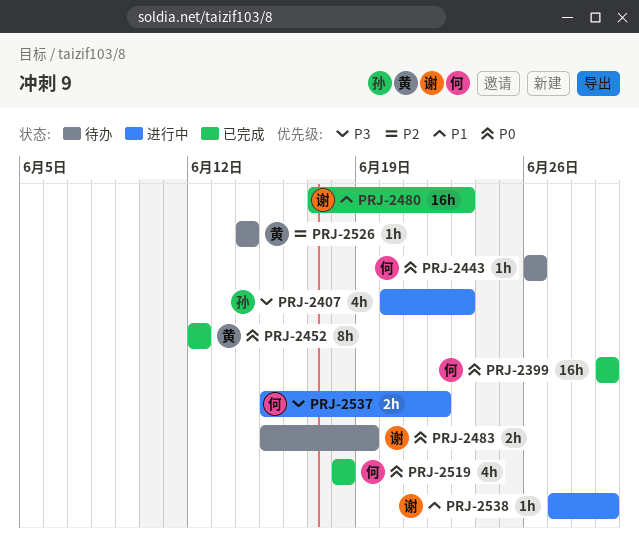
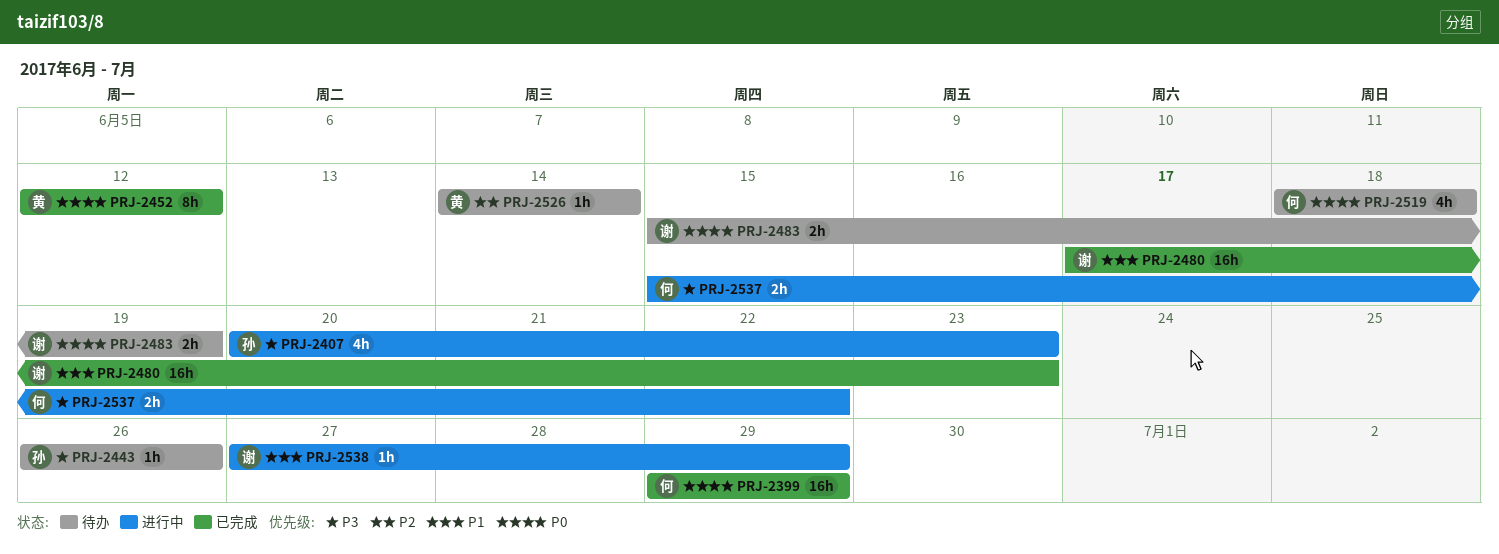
PRJ-2443, owner: 何 -> 孙
PRJ-2443, priority: P0 -> P3
PRJ-2519, status: 已完成 -> 待办

